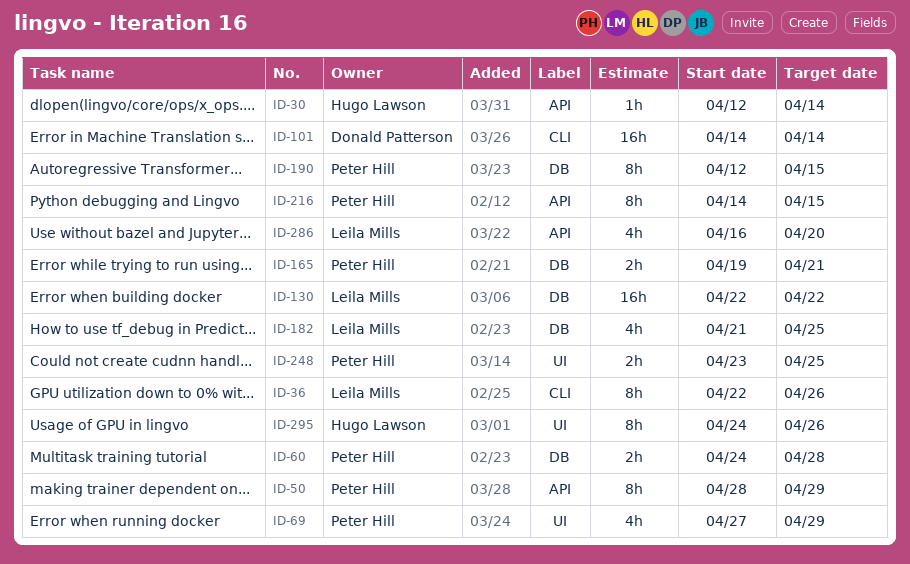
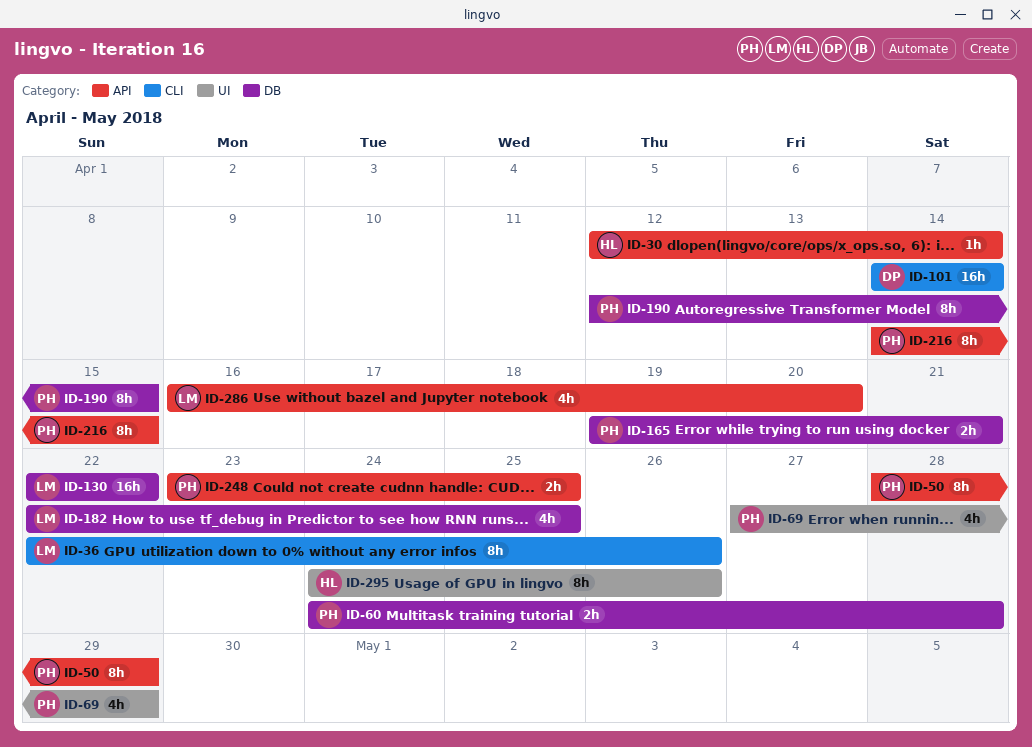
ID-182, start: Apr 21 -> Apr 22
ID-248, label: UI -> API

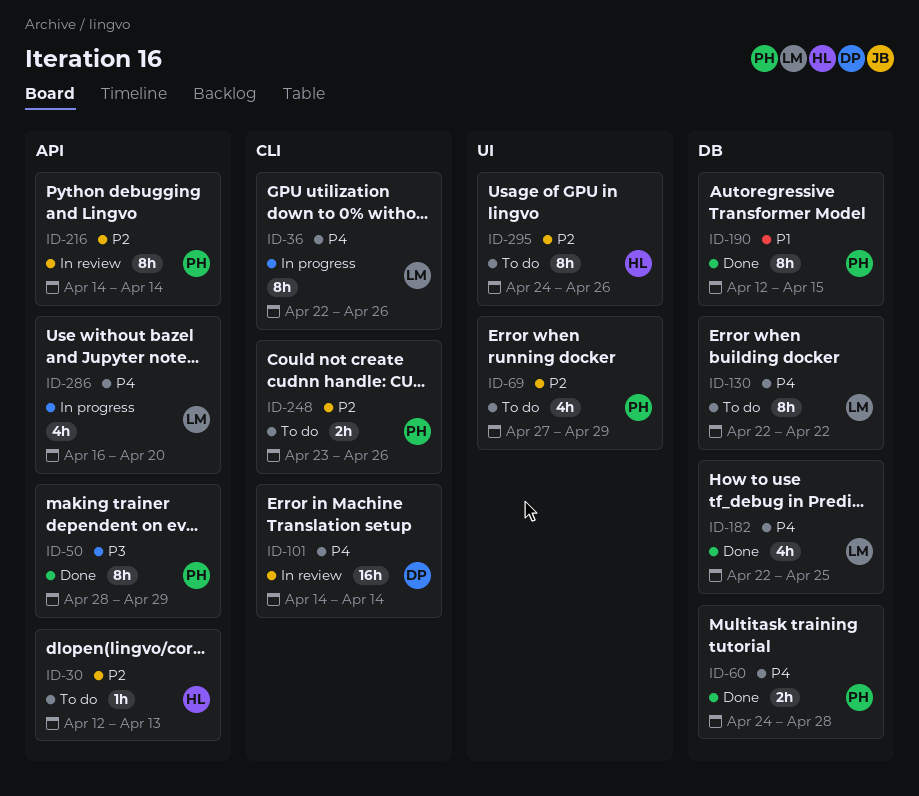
ID-30, due: Apr 14 -> Apr 13
ID-130, estimate: 16h -> 8h
ID-165: present -> none
ID-216, due: Apr 15 -> Apr 14
ID-248, label: API -> CLI
ID-248, due: Apr 25 -> Apr 26

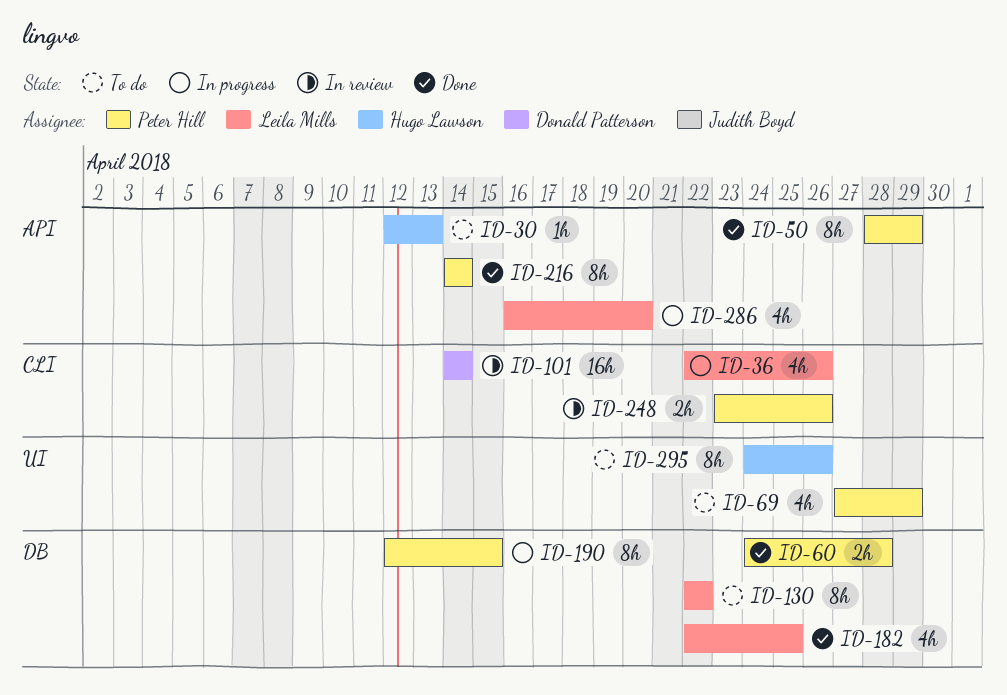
ID-36, estimate: 8h -> 4h
ID-190, status: Done -> In progress
ID-216, status: In review -> Done
ID-248, status: To do -> In review

